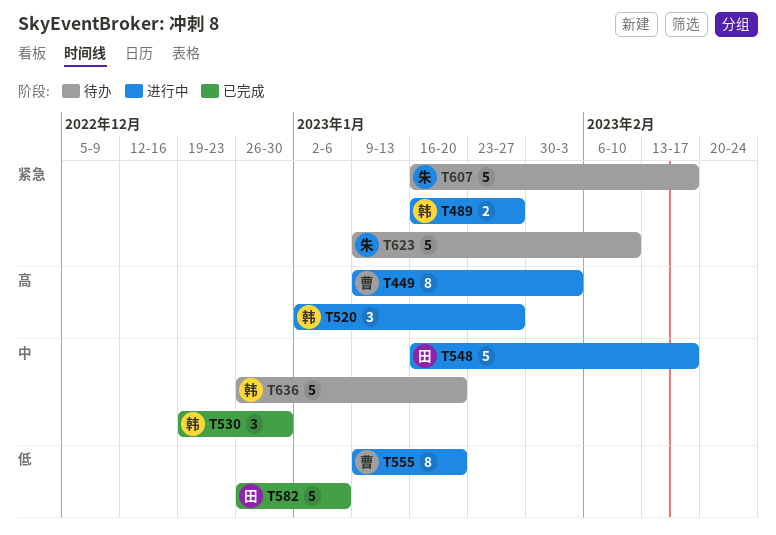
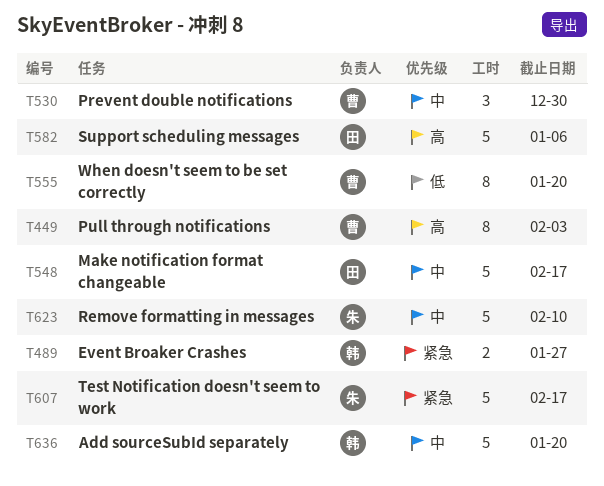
T520: present -> none
T530, owner: 韩 -> 曹
T582, priority: 低 -> 高
T623, priority: 紧急 -> 中

